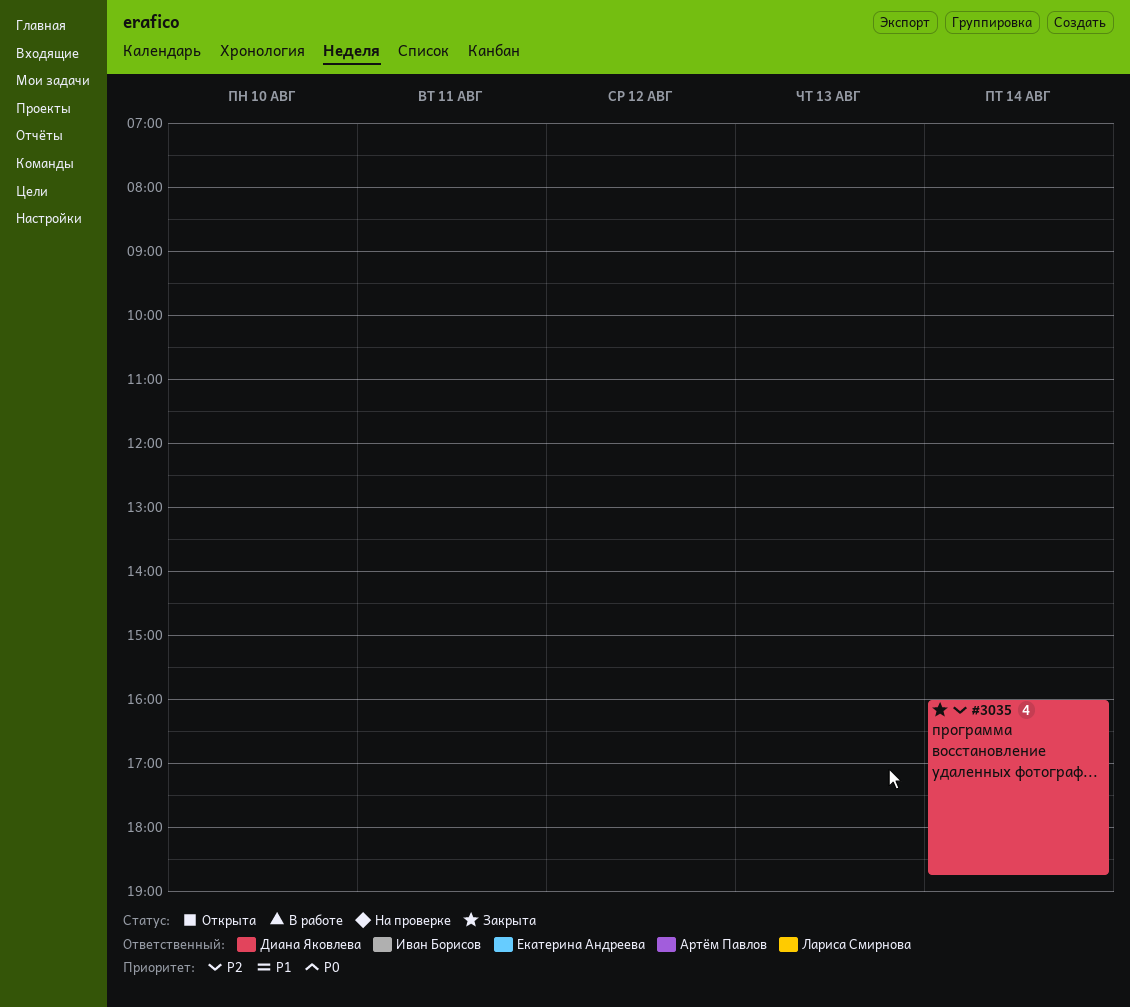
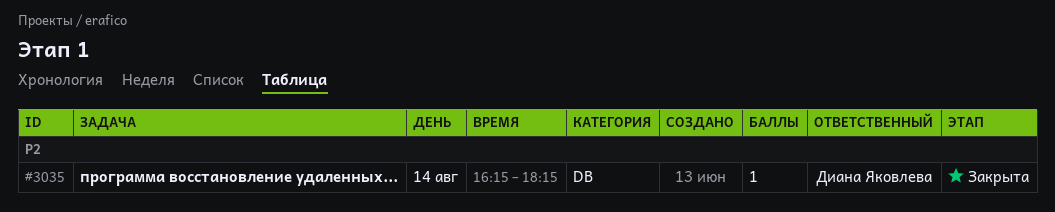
#3035, estimate: 4 -> 1
#3035, begins: 16:00 -> 16:15
#3035, ends: 18:45 -> 18:15

